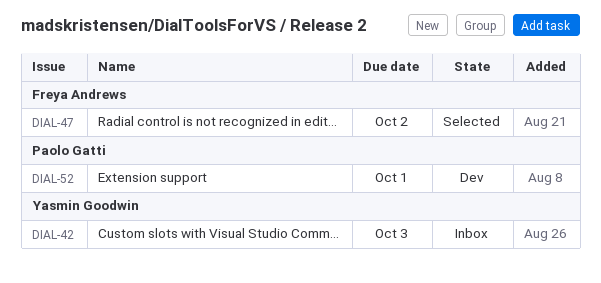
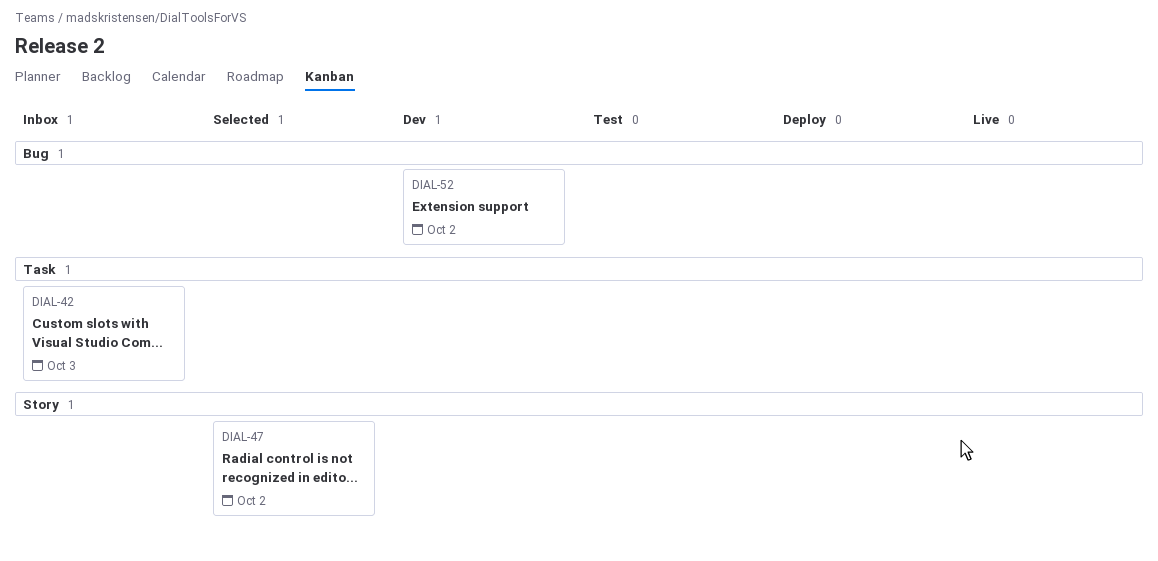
DIAL-52, due: Oct 1 -> Oct 2

